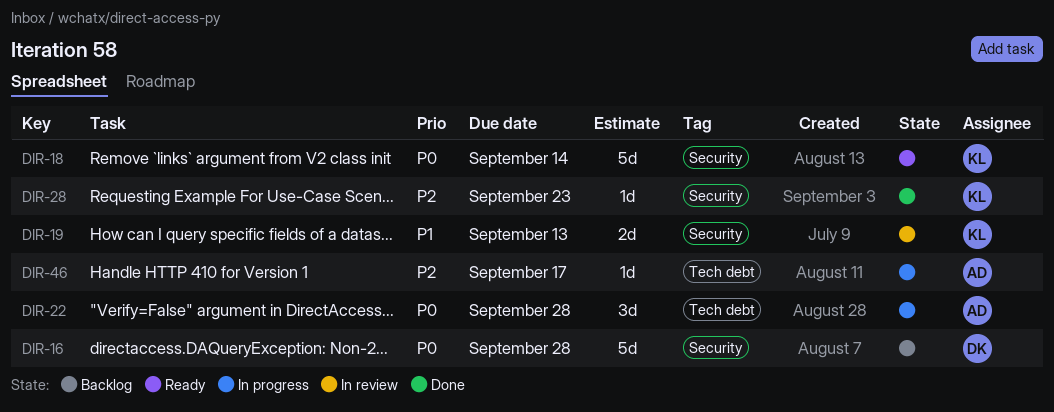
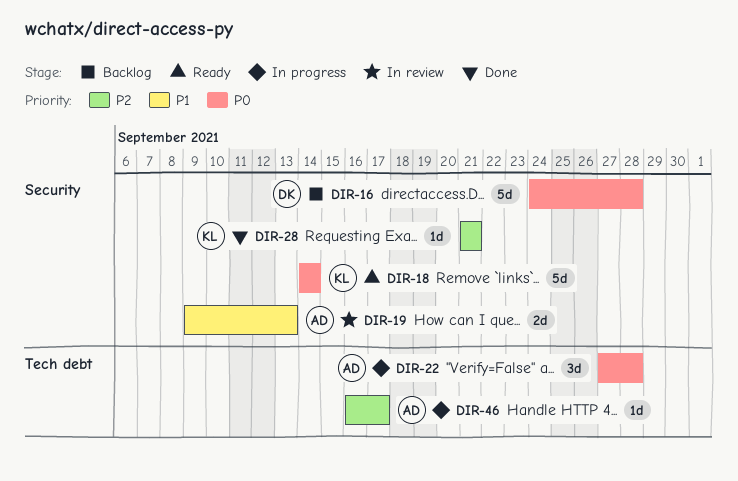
DIR-19, owner: KL -> AD
DIR-28, due: Sep 23 -> Sep 21

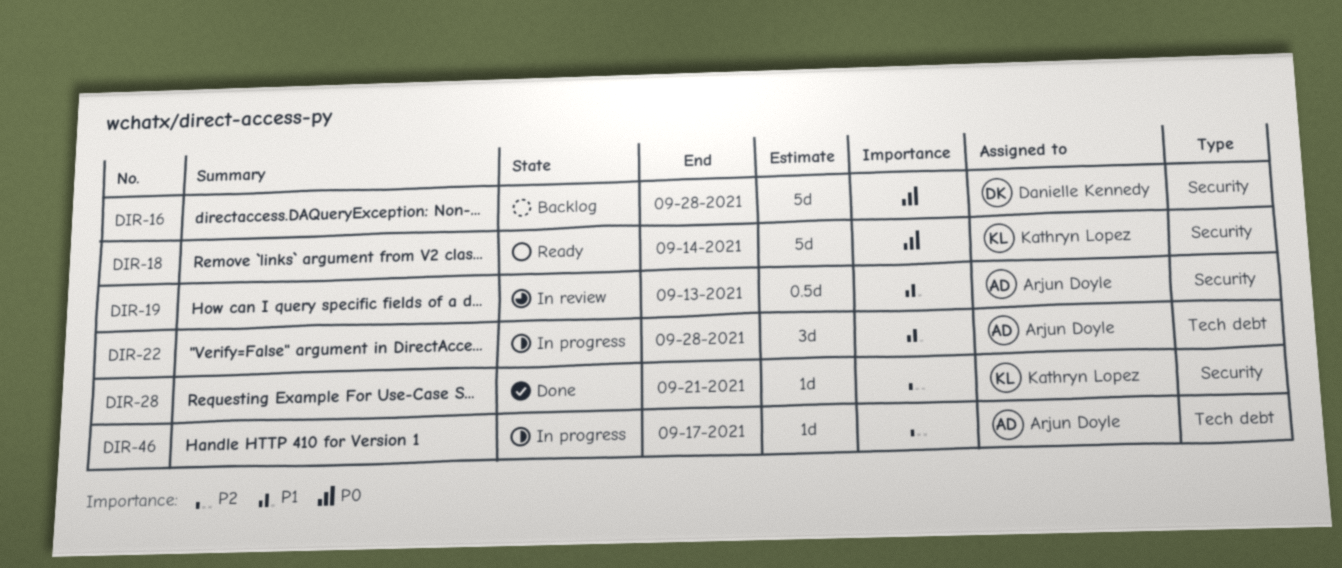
DIR-19, estimate: 2d -> 0.5d
DIR-22, priority: P0 -> P1

